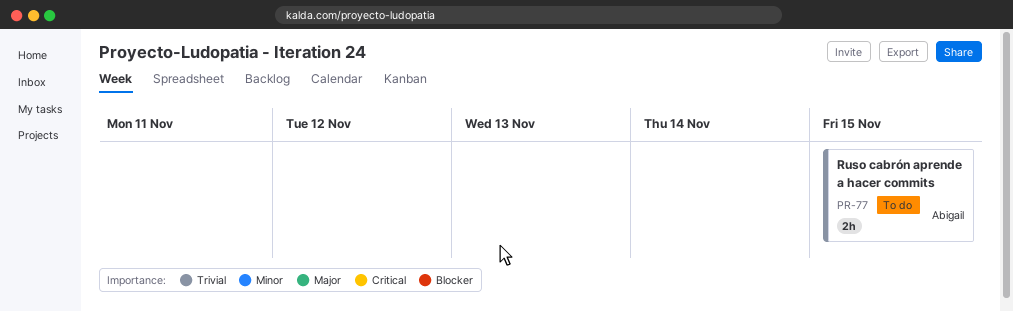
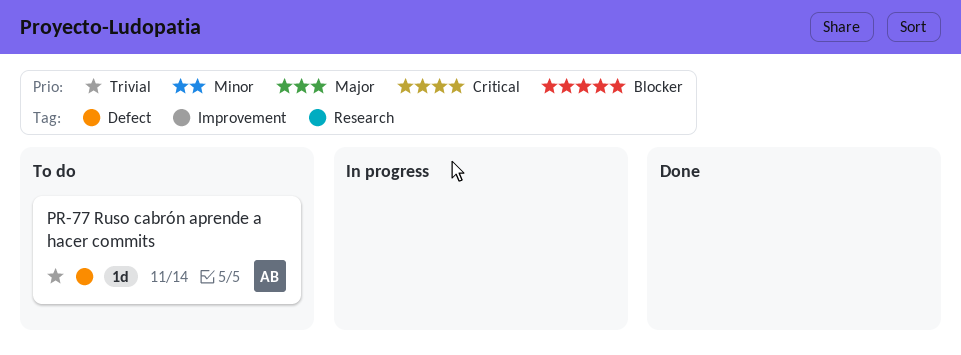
PR-77, estimate: 2h -> 1d
PR-77, due: Nov 15 -> Nov 14

